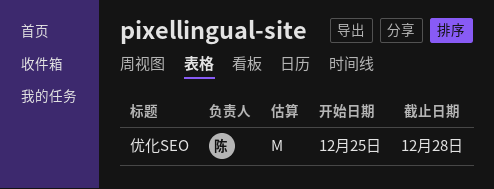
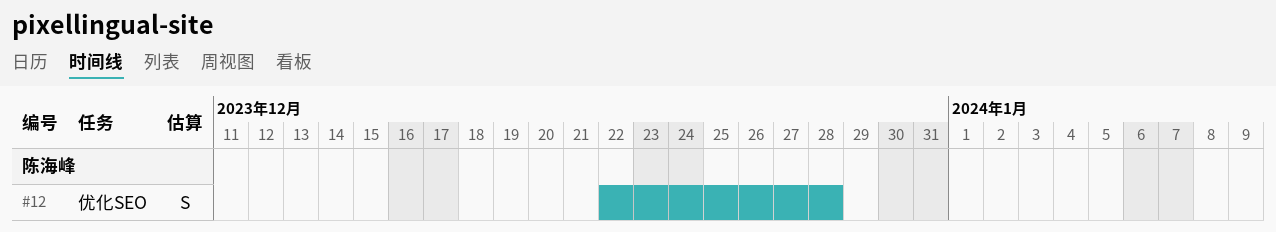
优化SEO, estimate: M -> S
优化SEO, start: Dec 25 -> Dec 22

